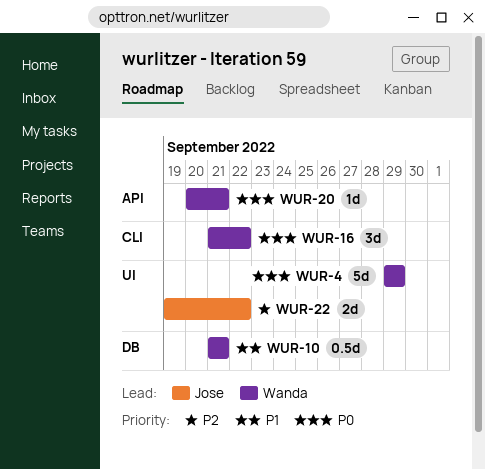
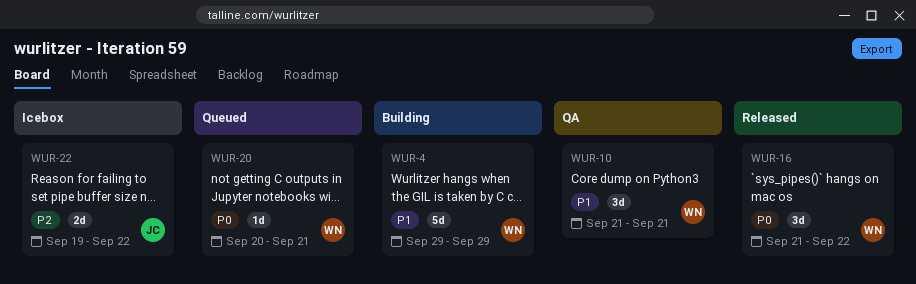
WUR-4, priority: P0 -> P1
WUR-10, estimate: 0.5d -> 3d

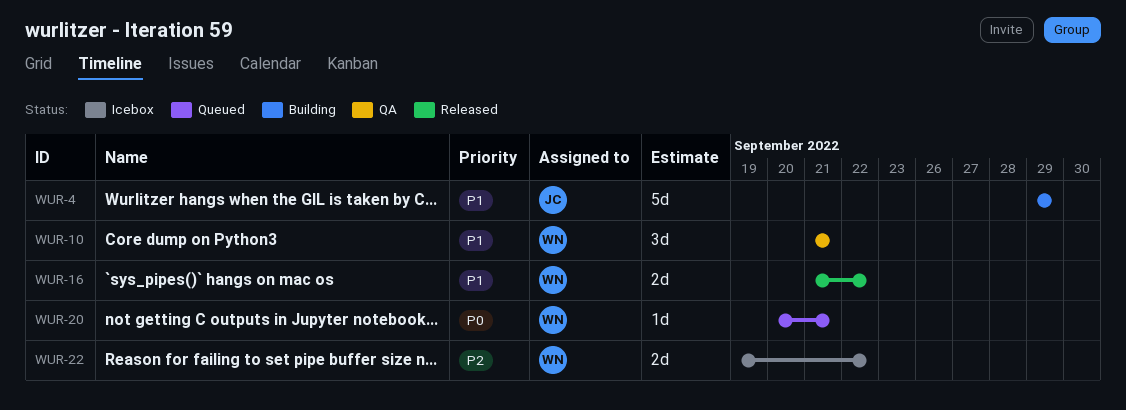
WUR-4, owner: WN -> JC
WUR-16, priority: P0 -> P1
WUR-16, estimate: 3d -> 2d
WUR-22, owner: JC -> WN

